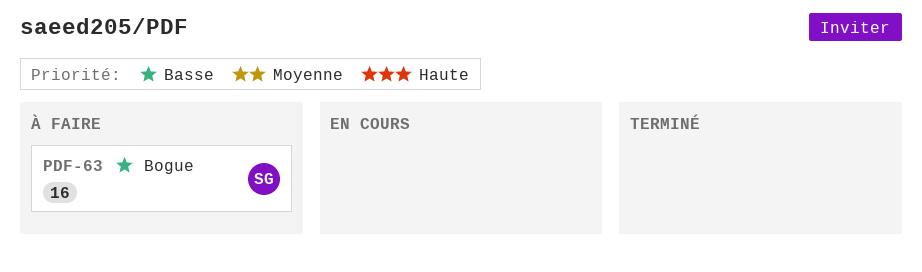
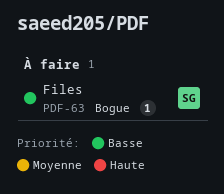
PDF-63, estimate: 16 -> 1

